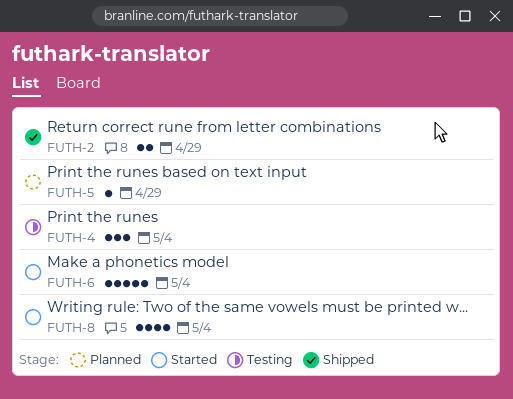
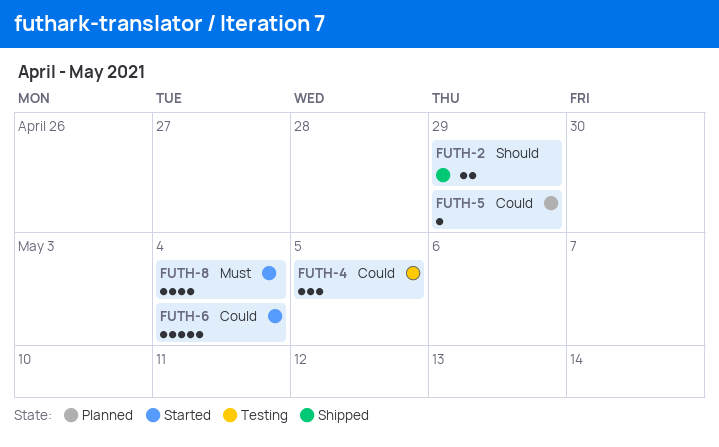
FUTH-4, due: May 4 -> May 5

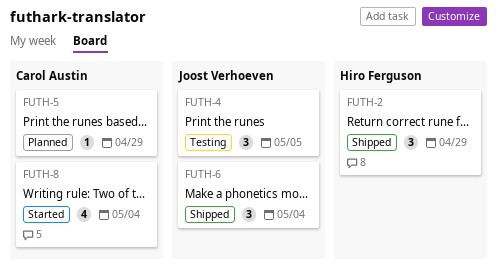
FUTH-2, estimate: 2 -> 3
FUTH-6, status: Started -> Shipped
FUTH-6, estimate: 5 -> 3

